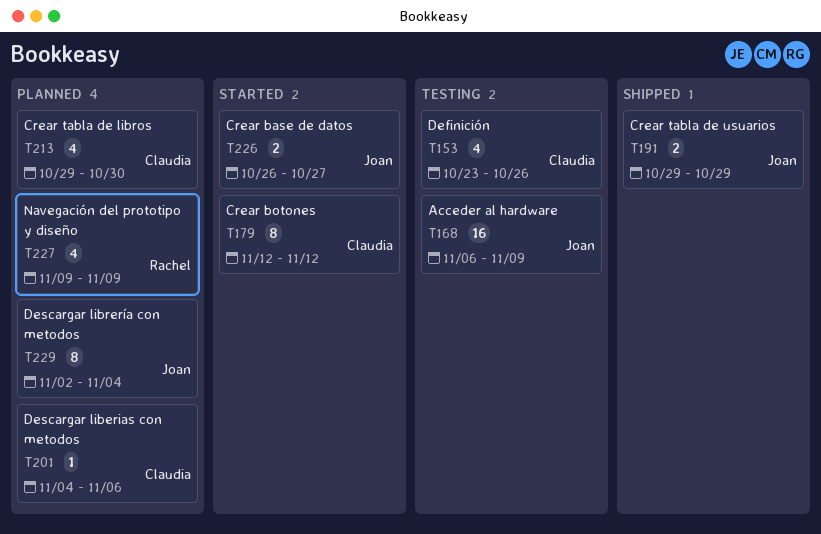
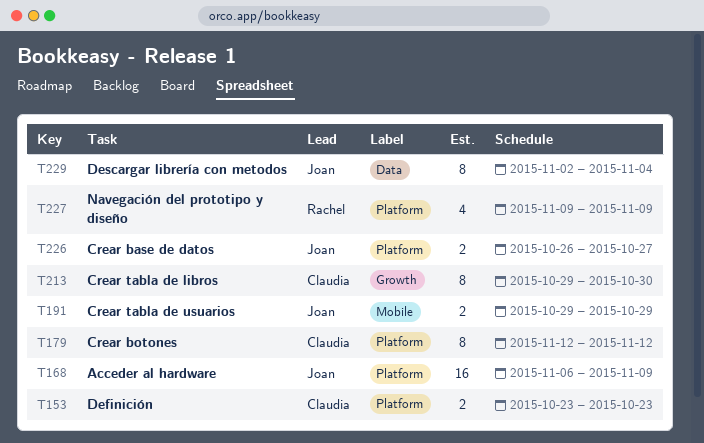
T153, estimate: 4 -> 2
T153, due: Oct 26 -> Oct 23
T201: present -> none
T213, estimate: 4 -> 8

